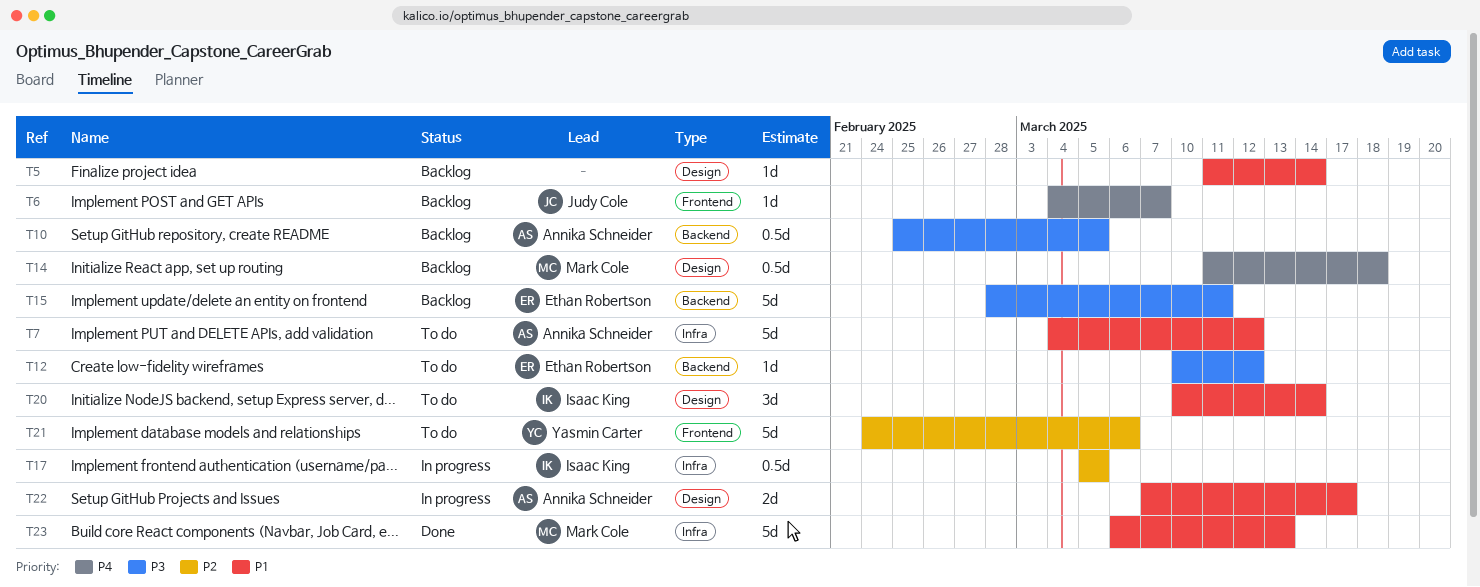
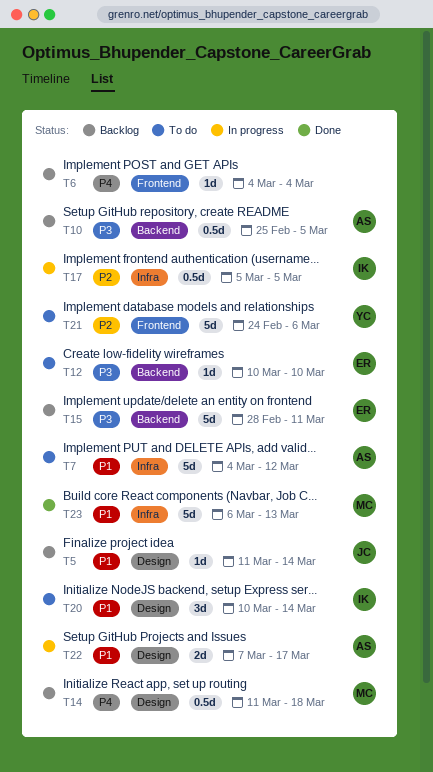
T5, owner: none -> Judy Cole
T6, owner: Judy Cole -> none
T6, due: Mar 7 -> Mar 4
T12, due: Mar 12 -> Mar 10

